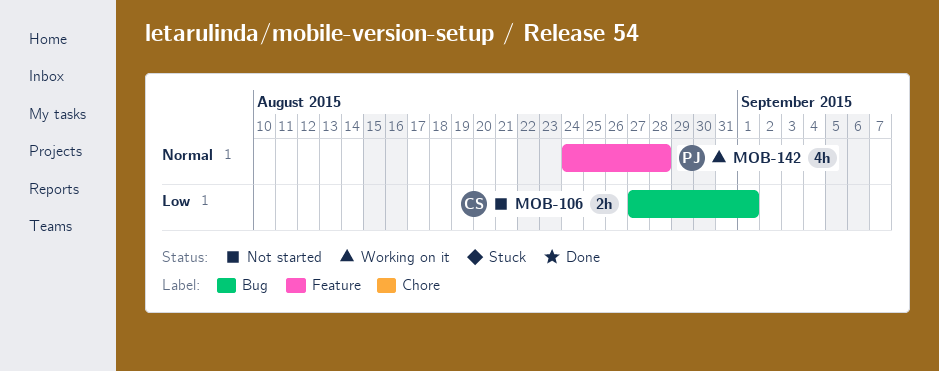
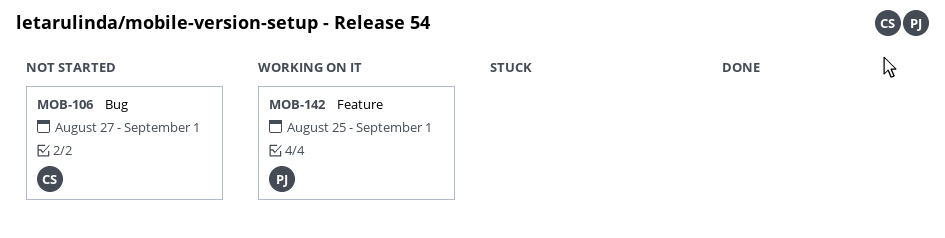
MOB-142, start: Aug 24 -> Aug 25
MOB-142, due: Aug 28 -> Sep 1

